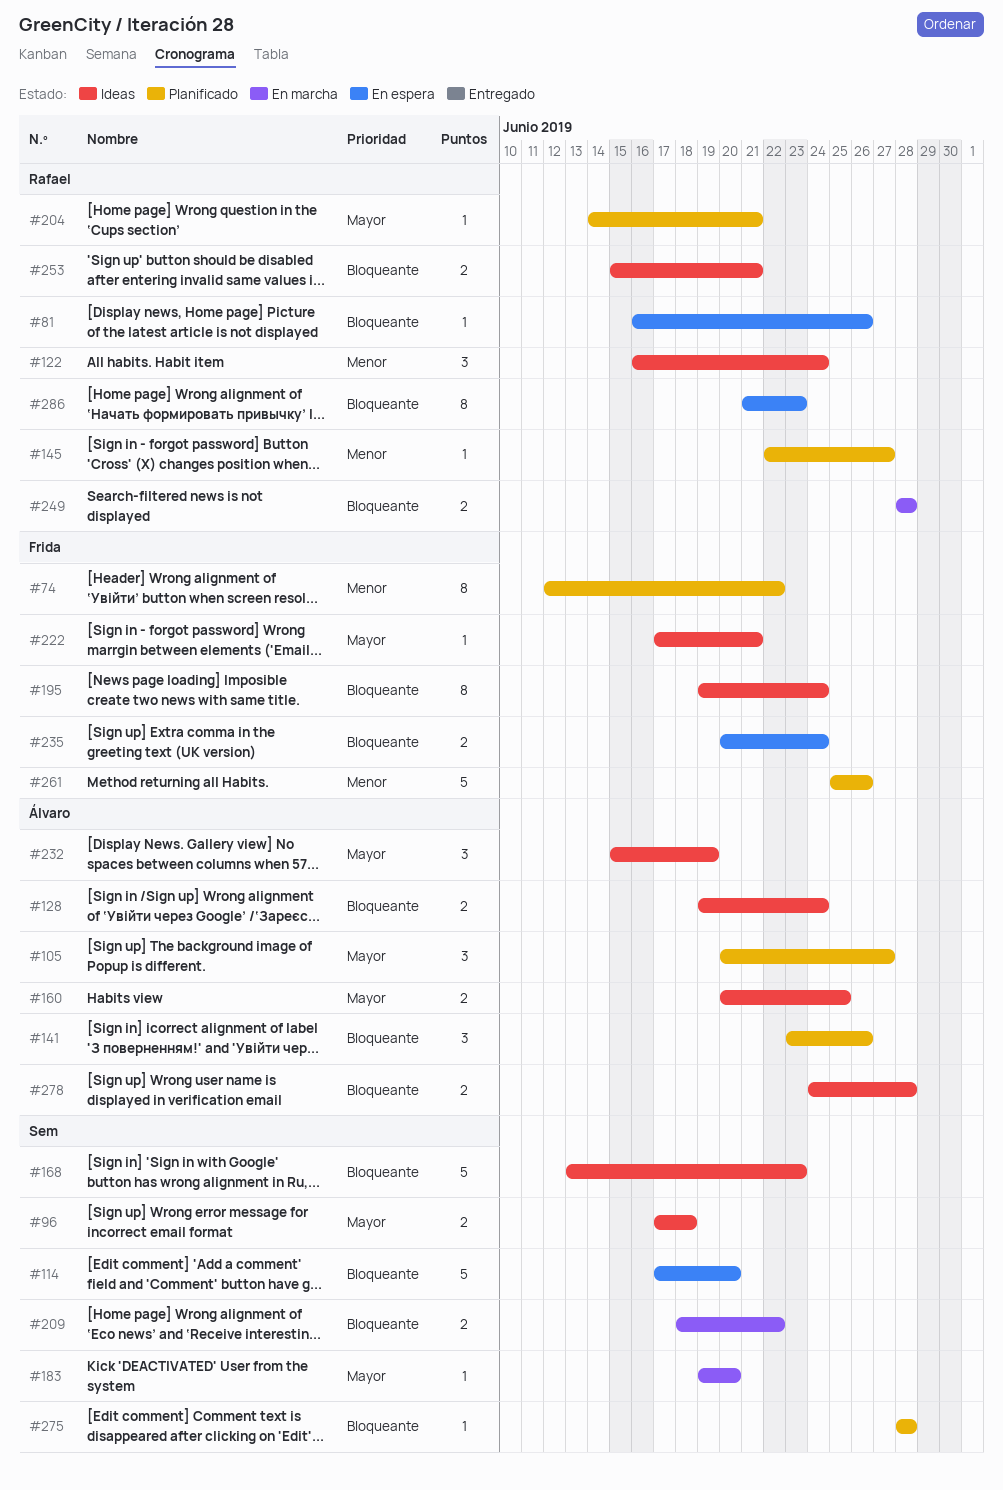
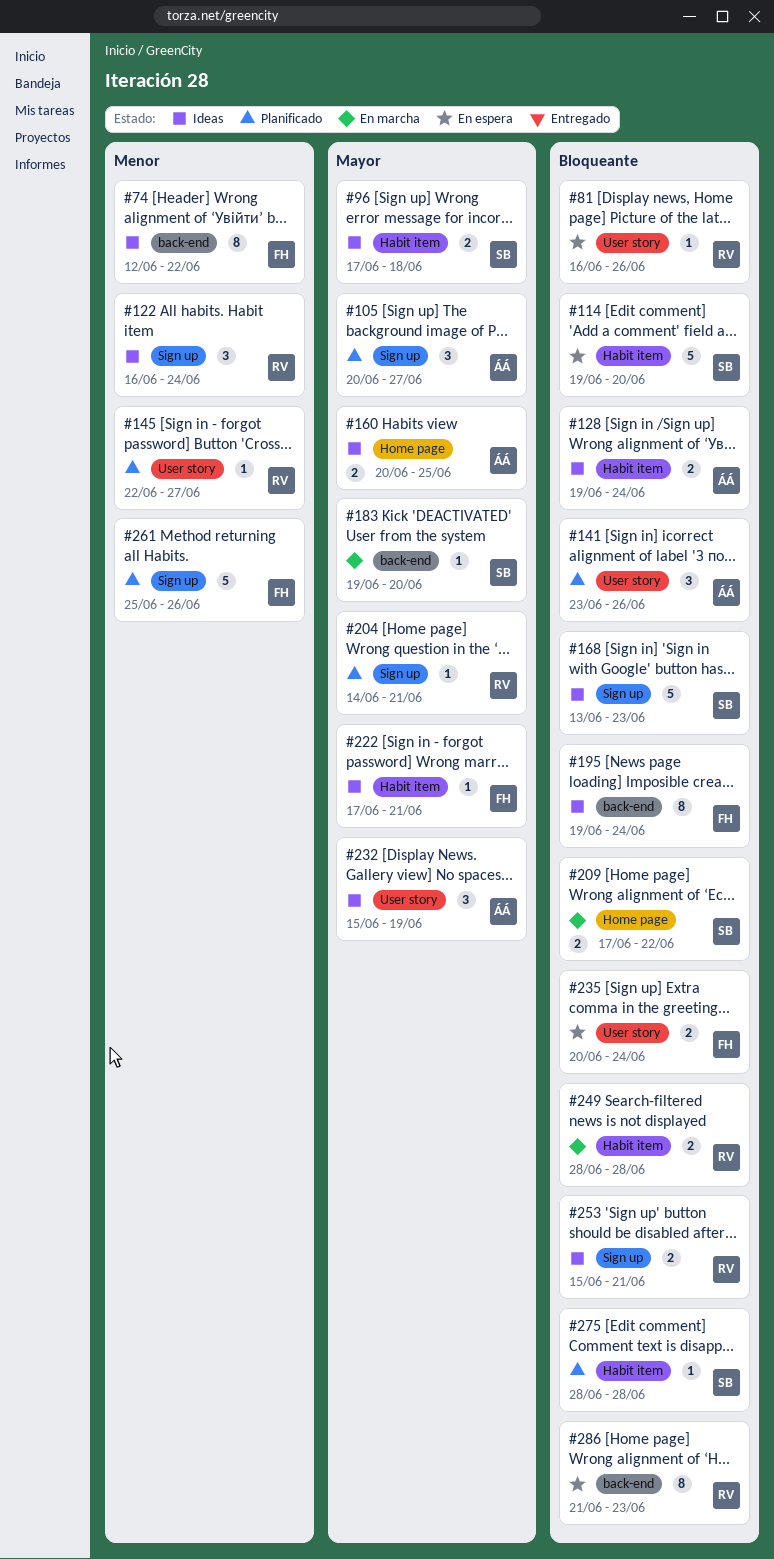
#74, status: Planificado -> Ideas
#114, start: Jun 17 -> Jun 19
#209, start: Jun 18 -> Jun 17
#278: present -> none

